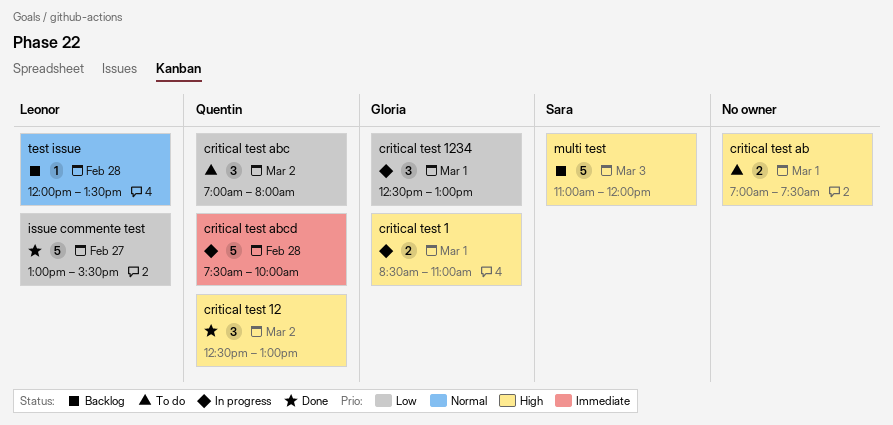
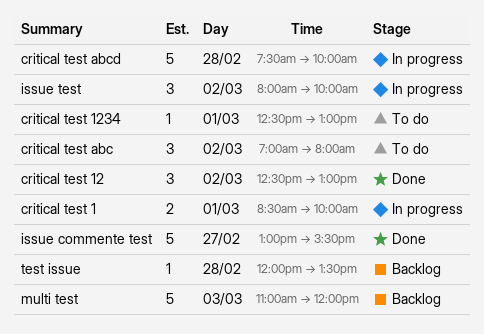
critical test 1, ends: 11:00 -> 10:00
critical test 1234, status: In progress -> To do
critical test 1234, estimate: 3 -> 1
critical test ab: present -> none
issue test: none -> present

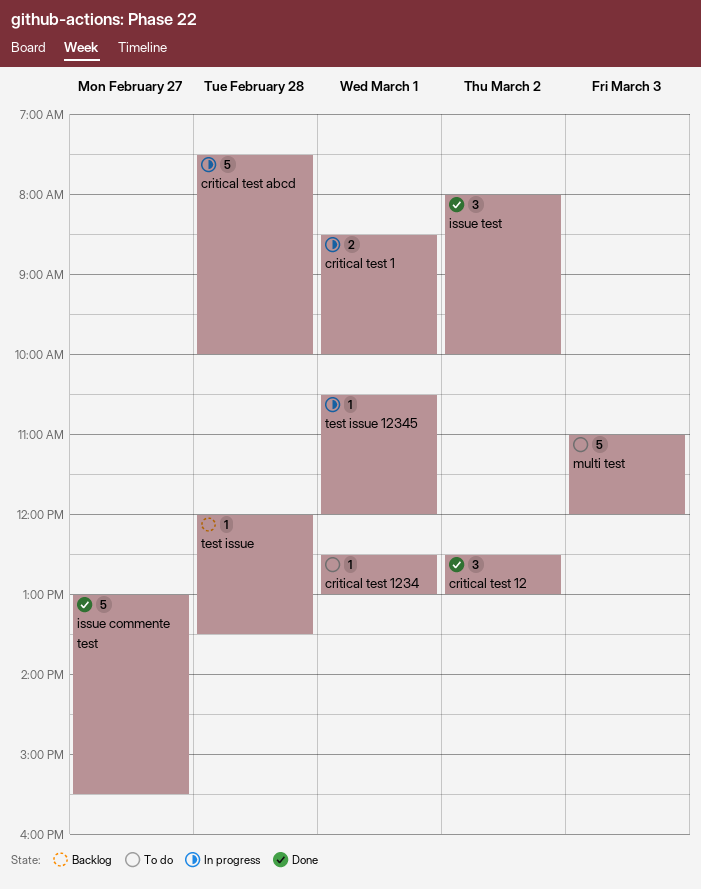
critical test abc: present -> none
issue test, status: In progress -> Done
multi test, status: Backlog -> To do
test issue 12345: none -> present

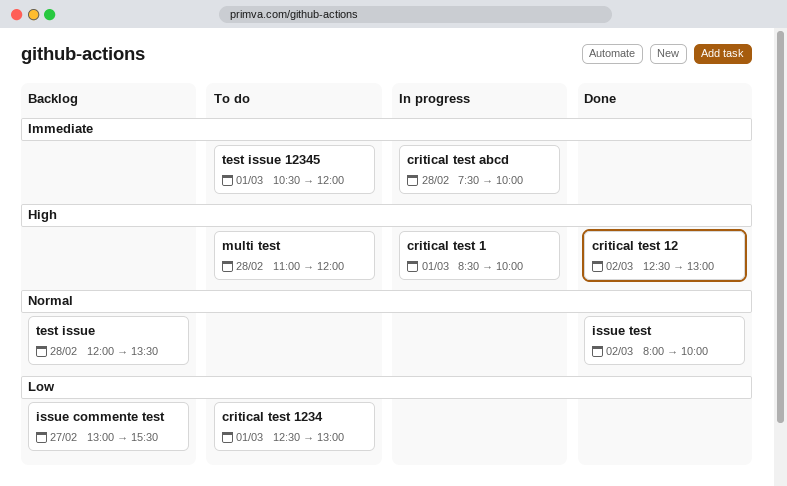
issue commente test, status: Done -> Backlog
multi test, day: Mar 3 -> Feb 28
test issue 12345, status: In progress -> To do

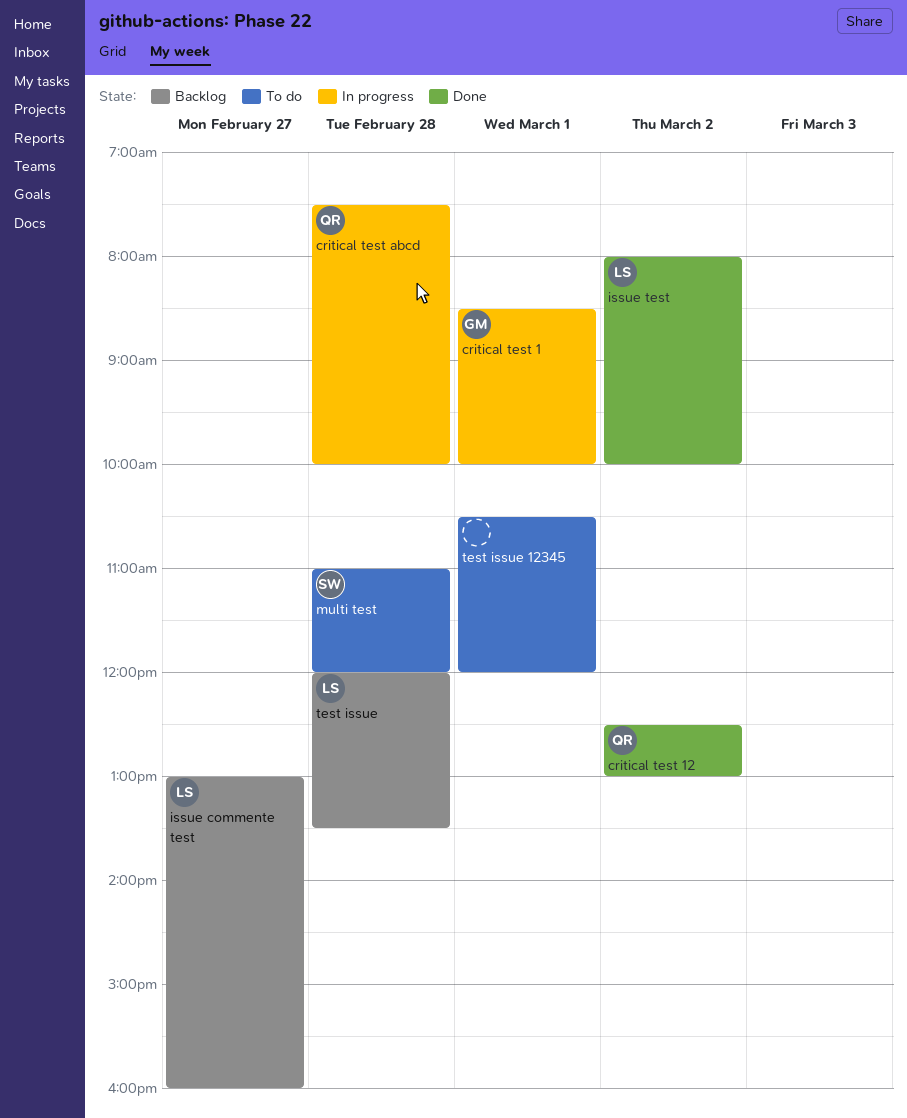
critical test 1234: present -> none
issue commente test, ends: 15:30 -> 16:00

